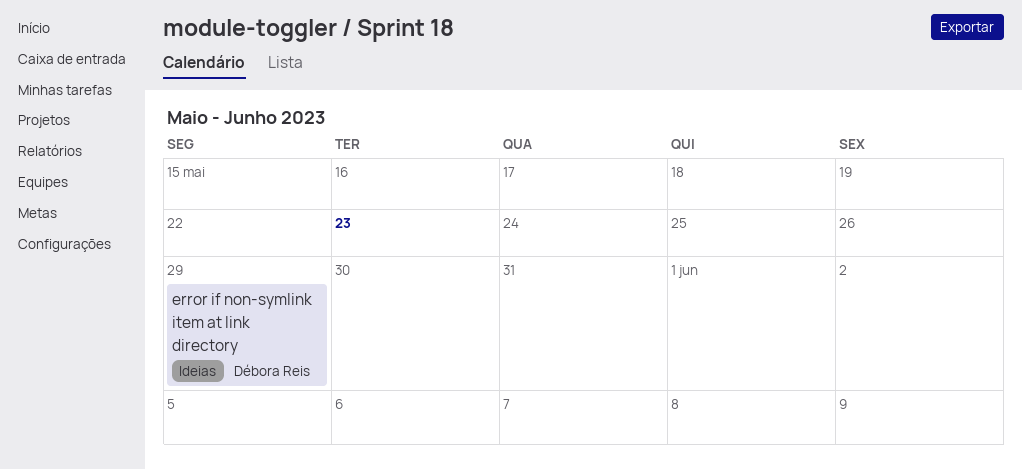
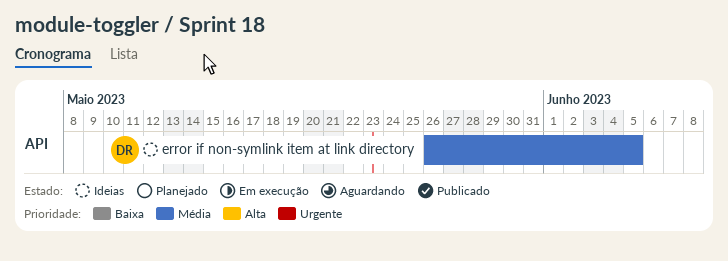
error if non-symlink item at link directory, due: May 29 -> Jun 5

